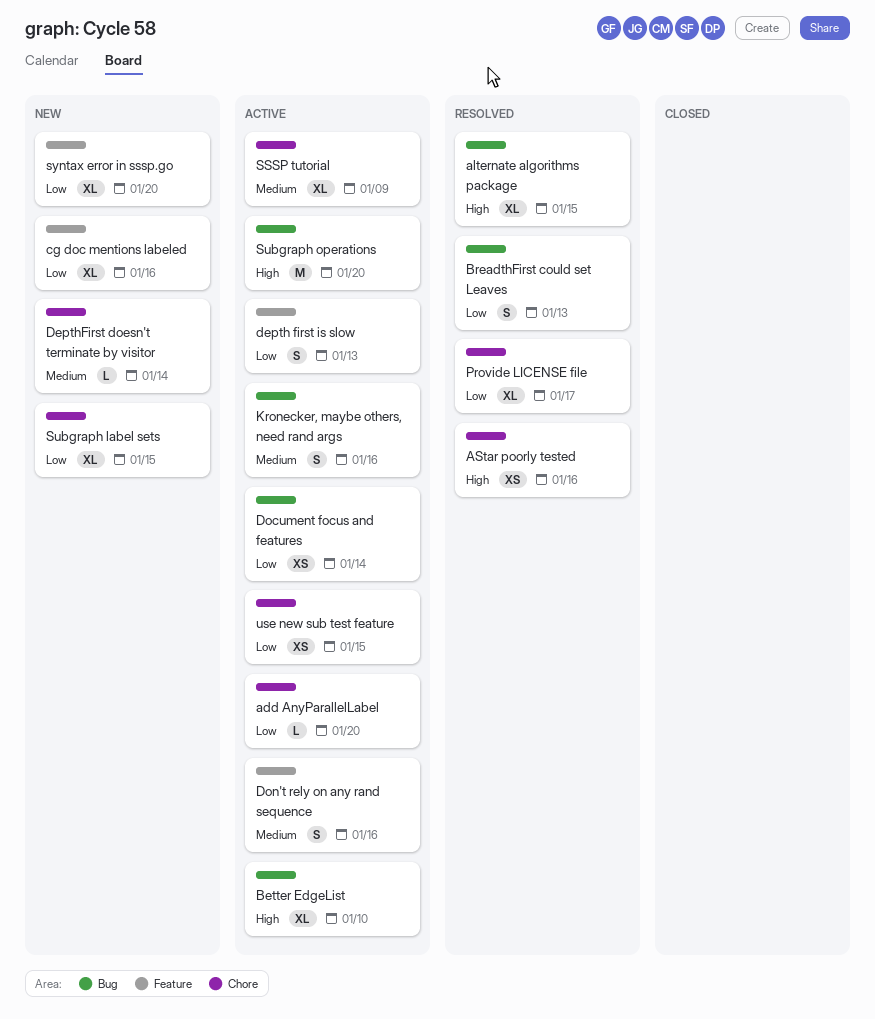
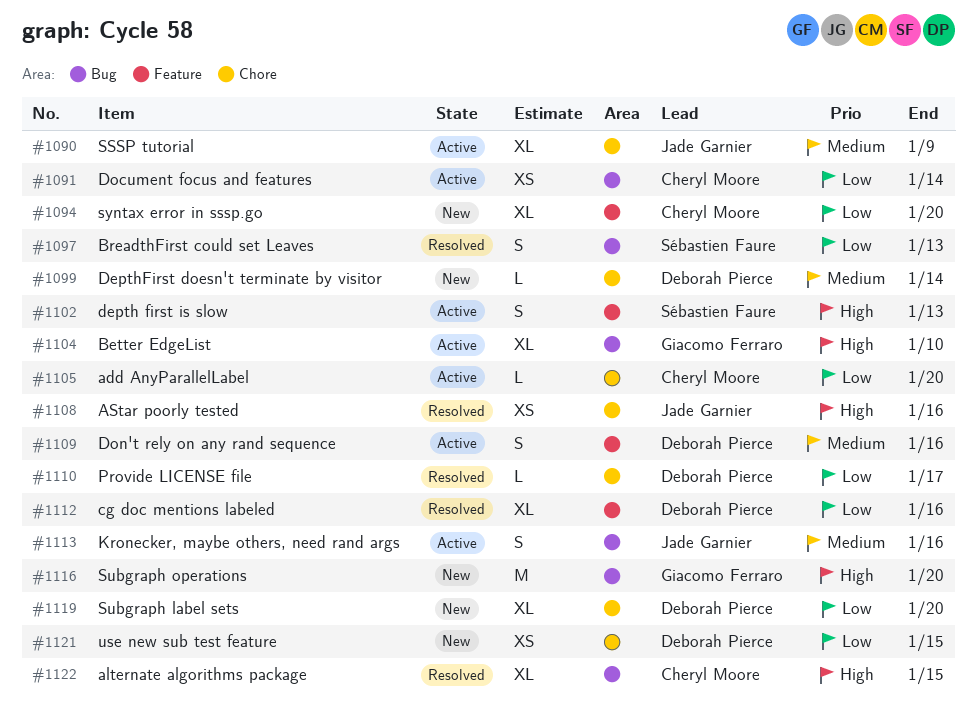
cg doc mentions labeled, status: New -> Resolved
depth first is slow, priority: Low -> High
Provide LICENSE file, estimate: XL -> L
Subgraph label sets, due: Jan 15 -> Jan 20
Subgraph operations, status: Active -> New
use new sub test feature, status: Active -> New

